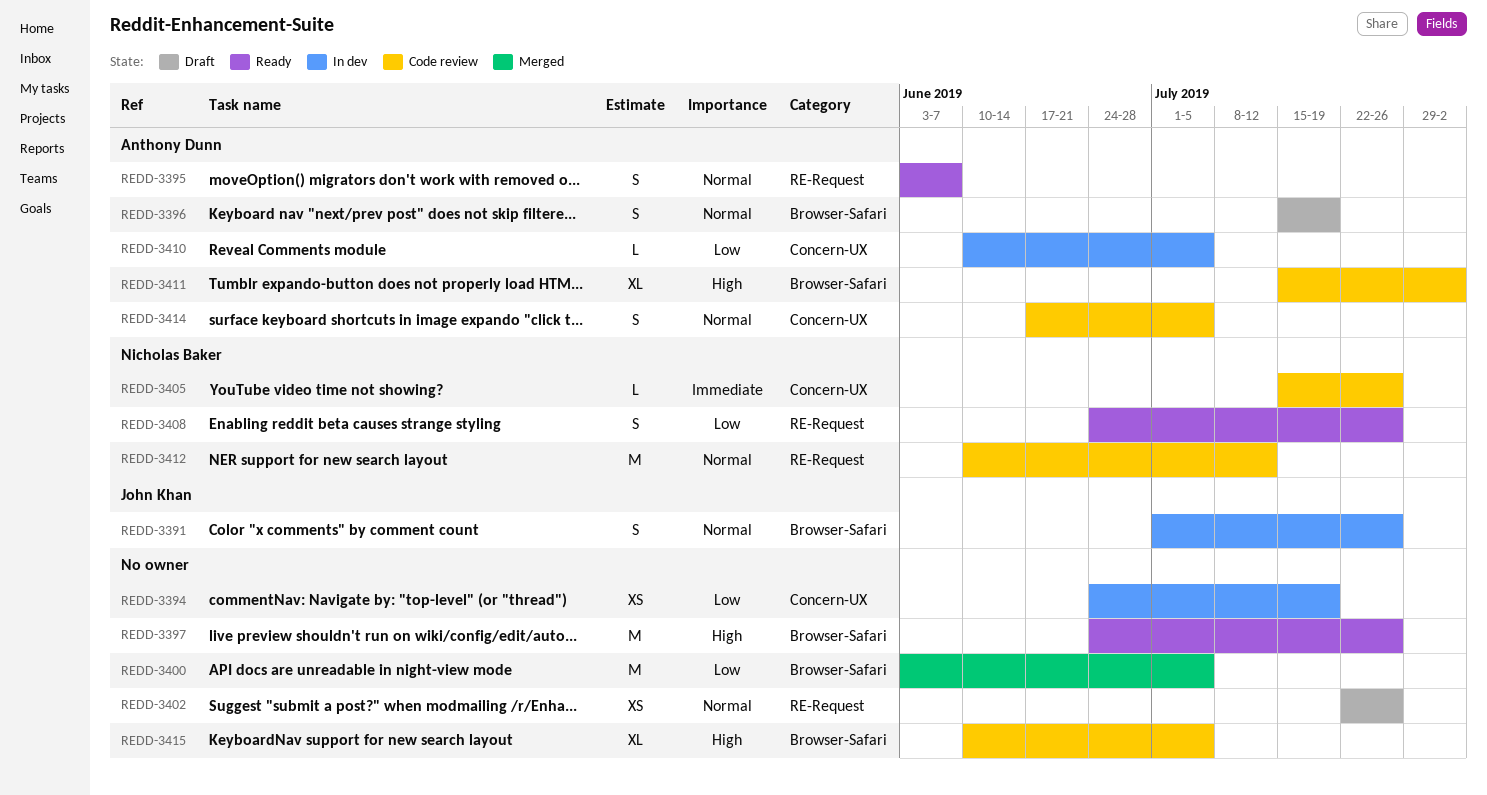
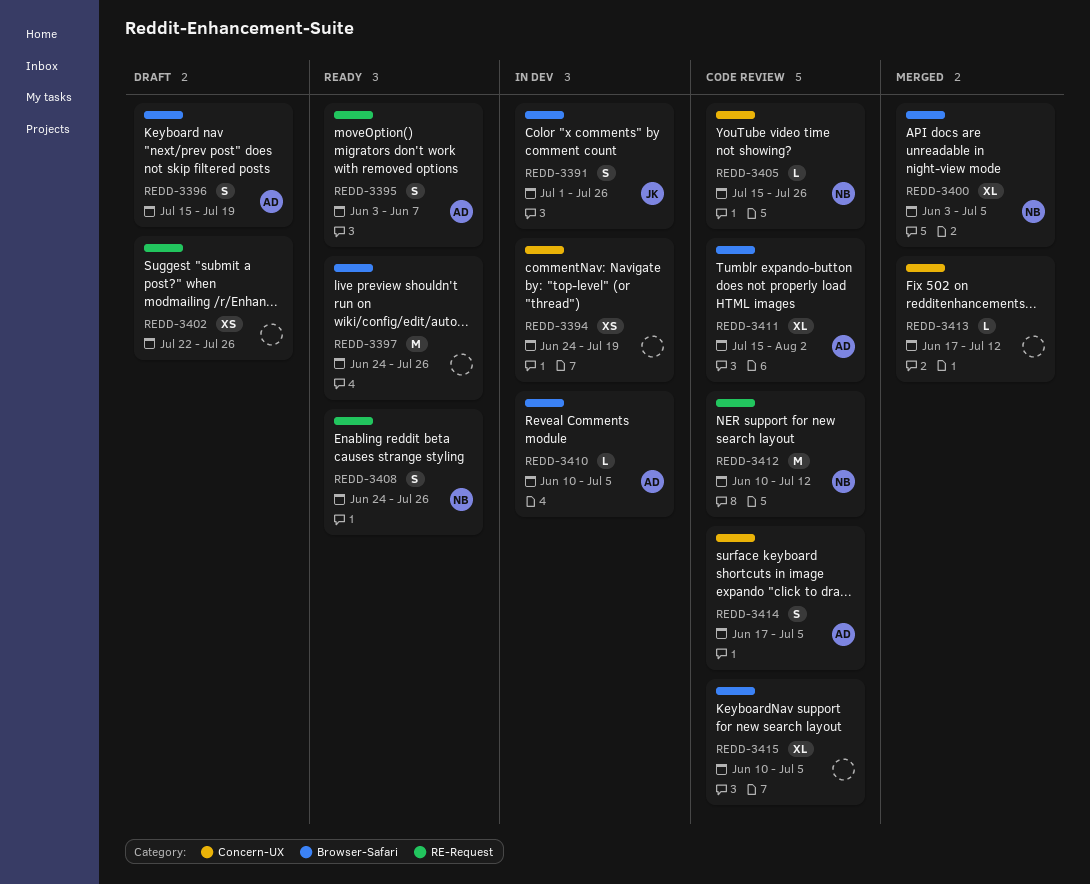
REDD-3400, owner: none -> Nicholas Baker
REDD-3400, estimate: M -> XL
REDD-3410, label: Concern-UX -> Browser-Safari
REDD-3413: none -> present

